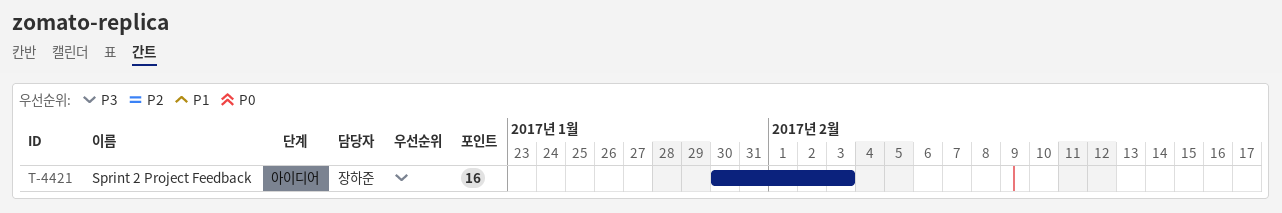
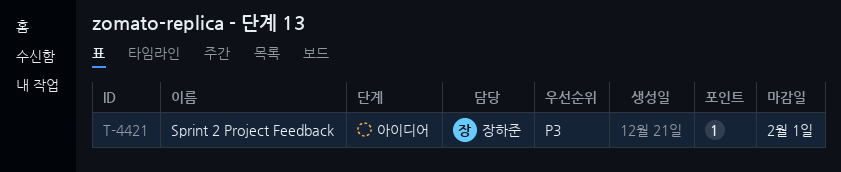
T-4421, estimate: 16 -> 1
T-4421, due: Feb 3 -> Feb 1

